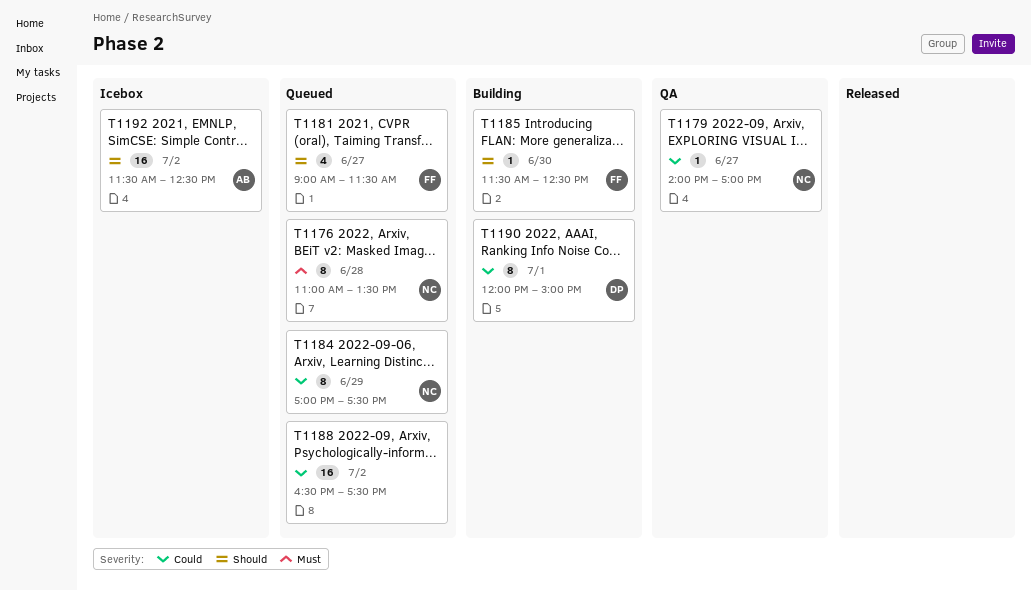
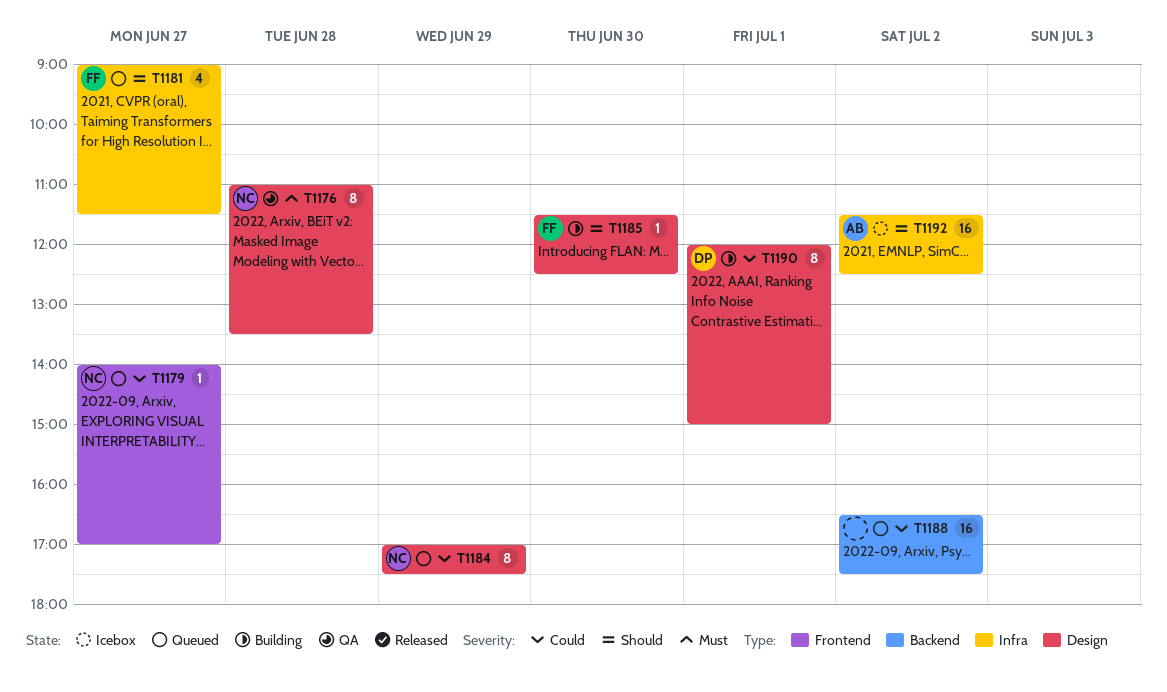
T1176, status: Queued -> QA
T1179, status: QA -> Queued

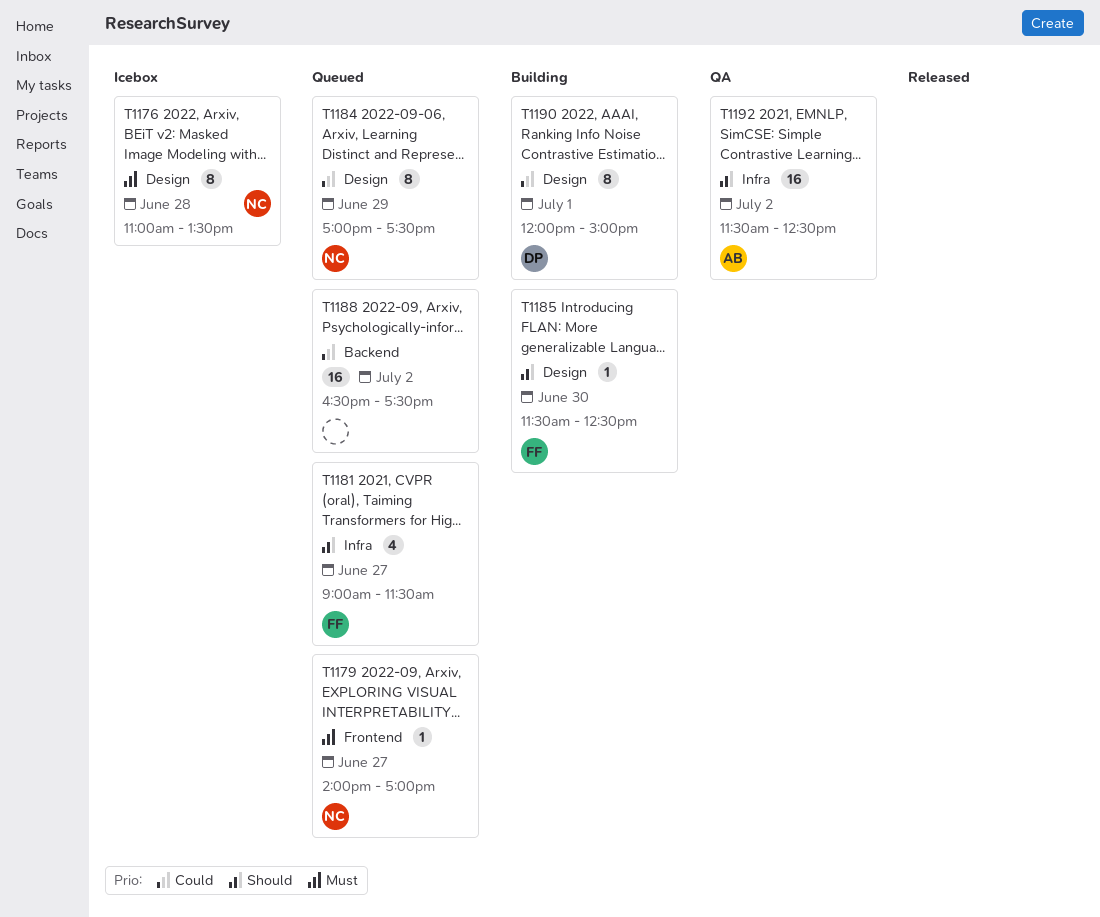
T1176, status: QA -> Icebox
T1179, priority: Could -> Must
T1192, status: Icebox -> QA

